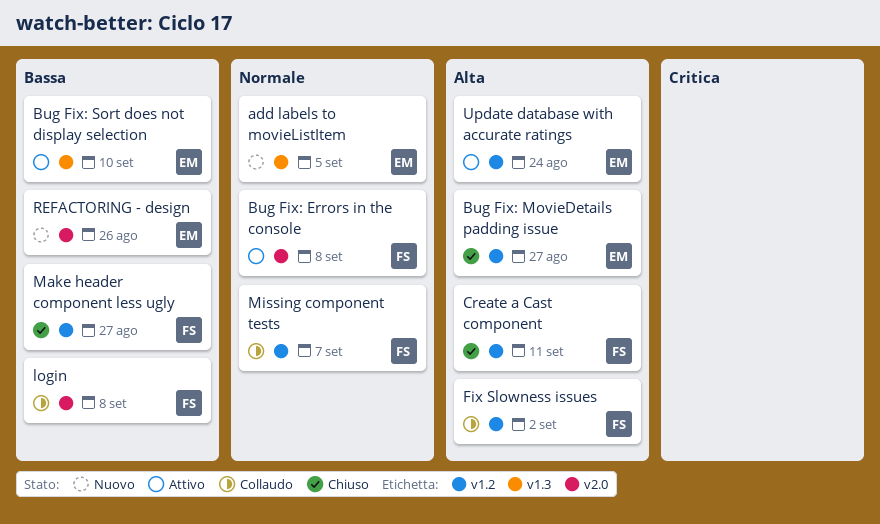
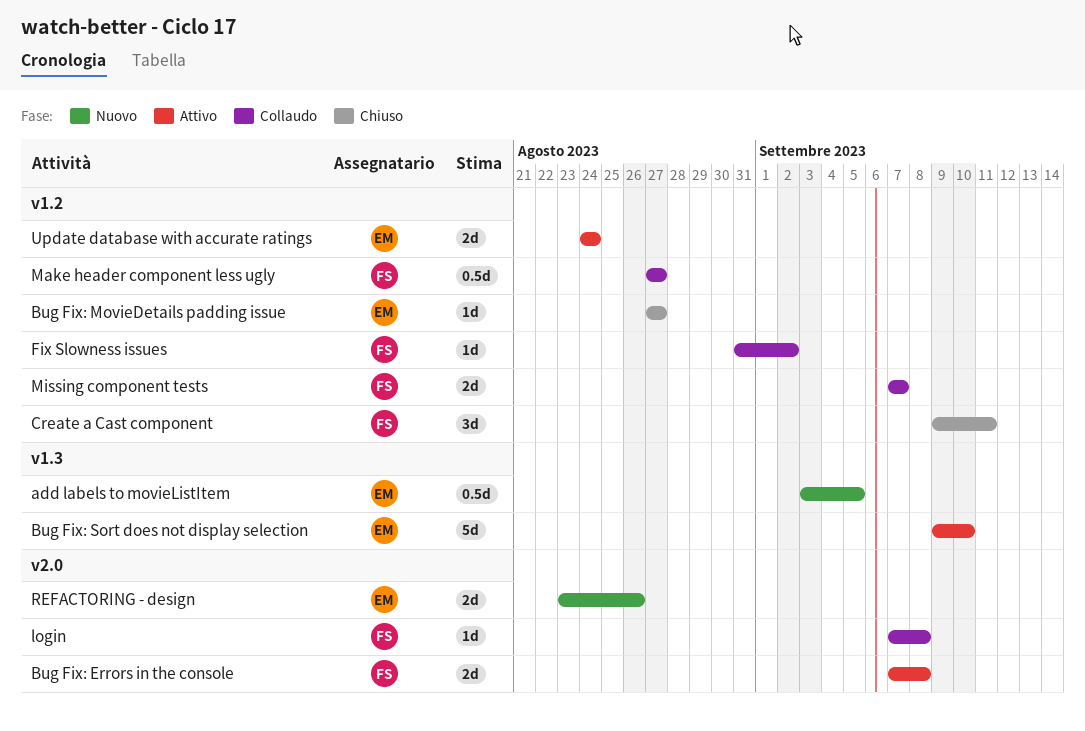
Make header component less ugly, status: Chiuso -> Collaudo

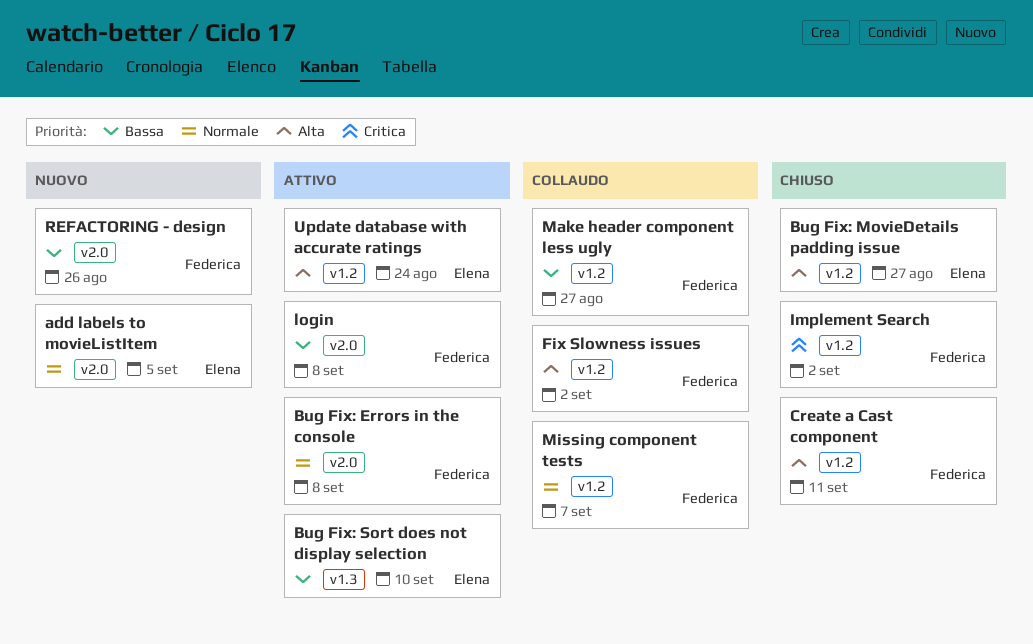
add labels to movieListItem, label: v1.3 -> v2.0
Implement Search: none -> present
login, status: Collaudo -> Attivo
REFACTORING - design, owner: Elena -> Federica

